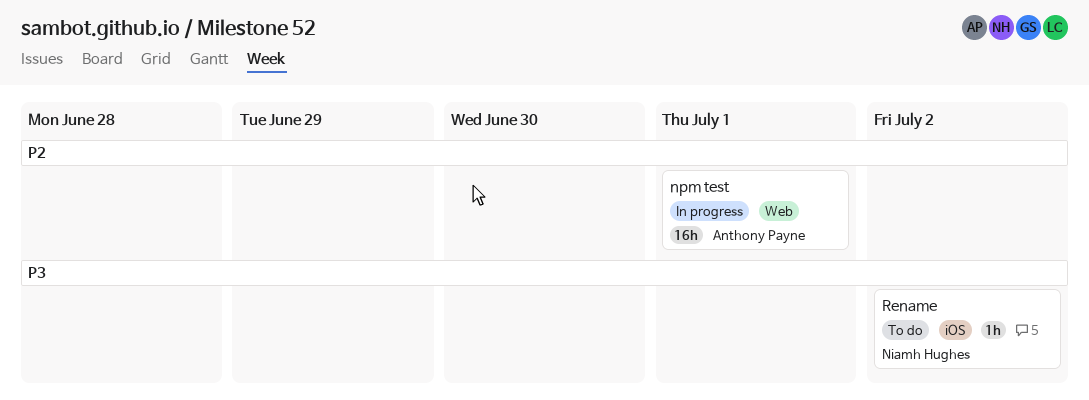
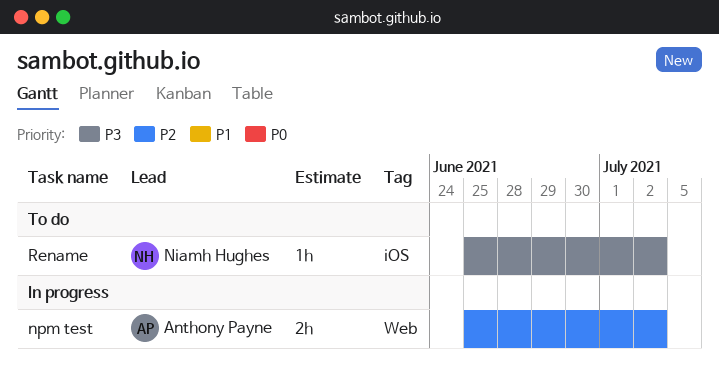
npm test, estimate: 16h -> 2h
npm test, due: Jul 1 -> Jul 2

